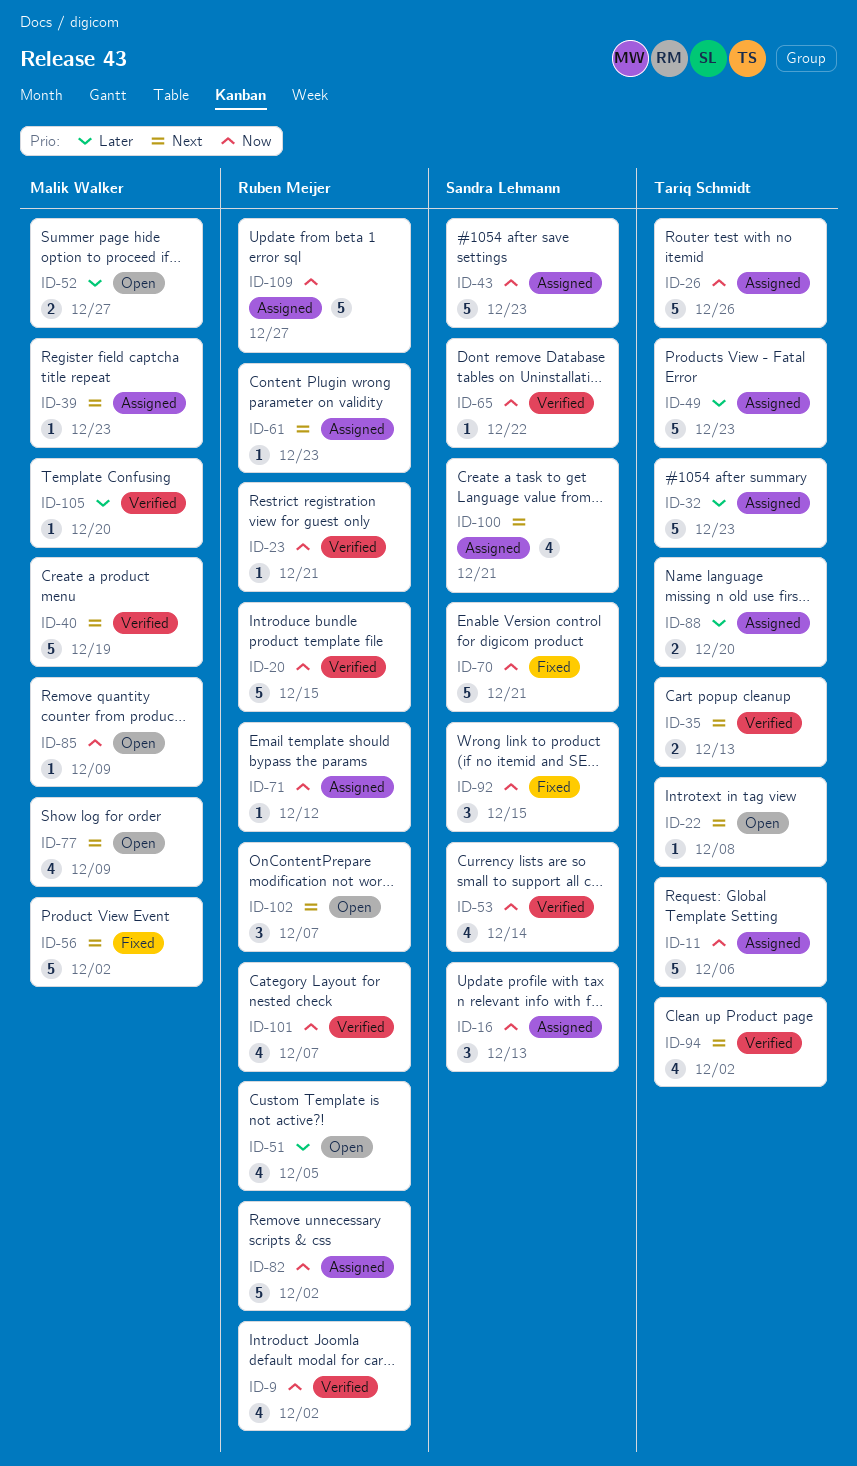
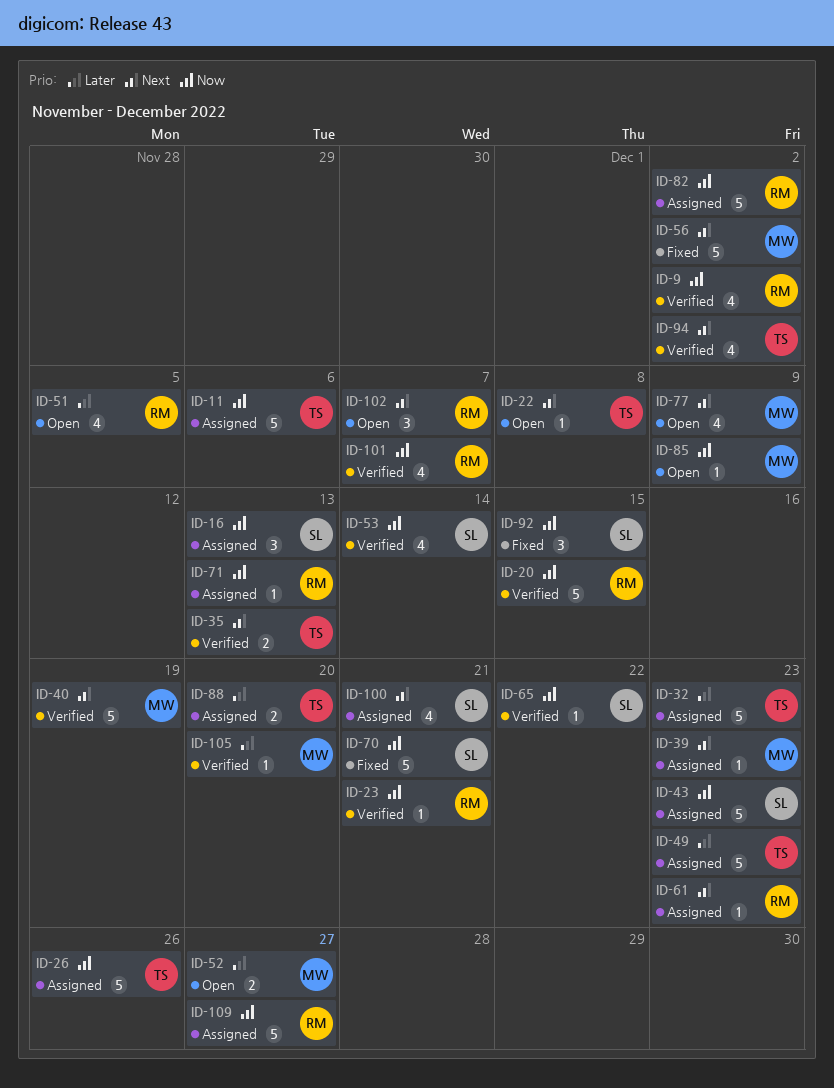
ID-71, due: Dec 12 -> Dec 13

